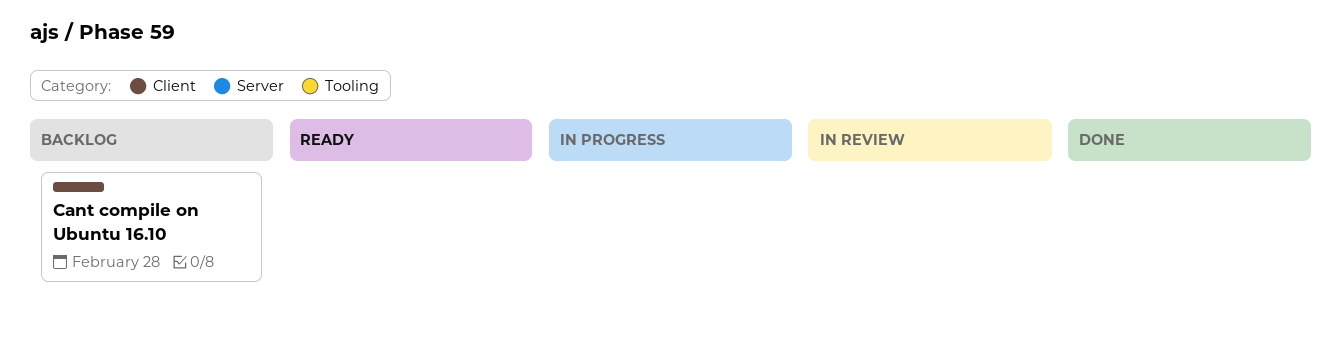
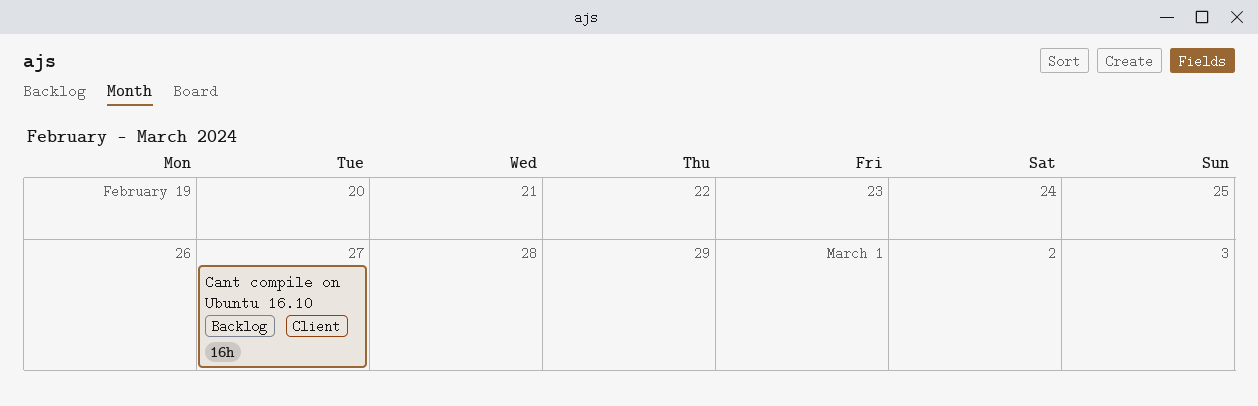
Cant compile on Ubuntu 16.10, due: Feb 28 -> Feb 27

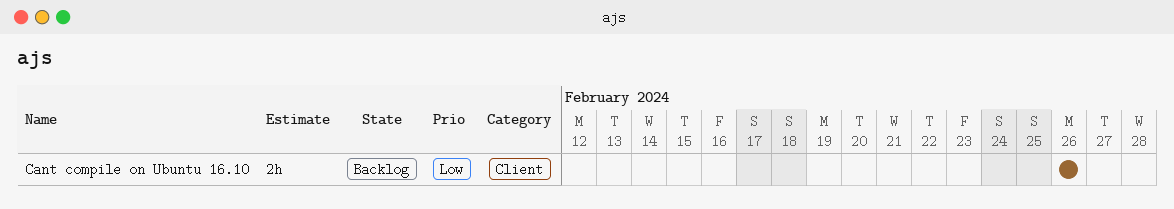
Cant compile on Ubuntu 16.10, estimate: 16h -> 2h
Cant compile on Ubuntu 16.10, due: Feb 27 -> Feb 26

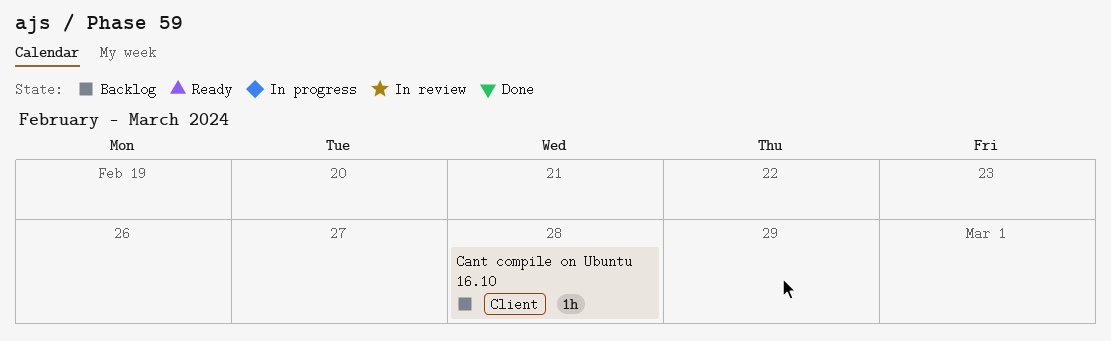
Cant compile on Ubuntu 16.10, estimate: 2h -> 1h
Cant compile on Ubuntu 16.10, due: Feb 26 -> Feb 28

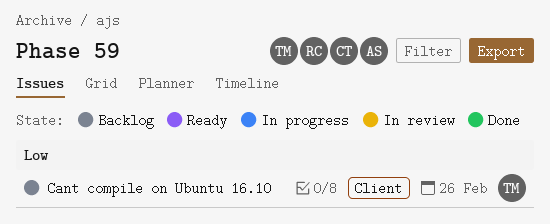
Cant compile on Ubuntu 16.10, due: Feb 28 -> Feb 26

